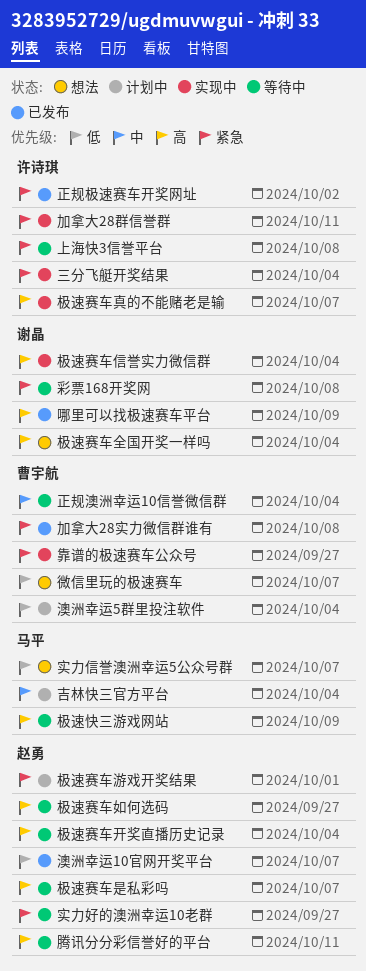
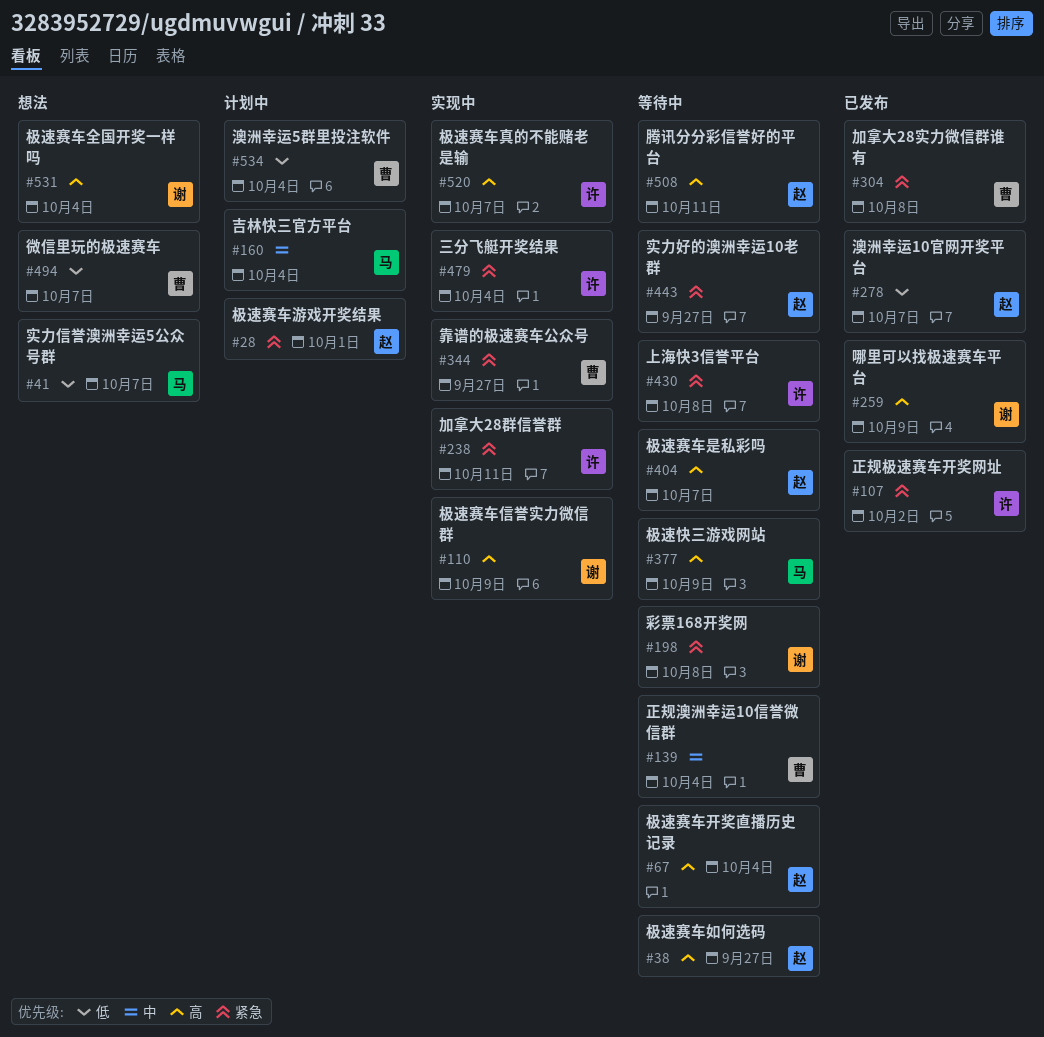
极速赛车信誉实力微信群, due: Oct 4 -> Oct 9

